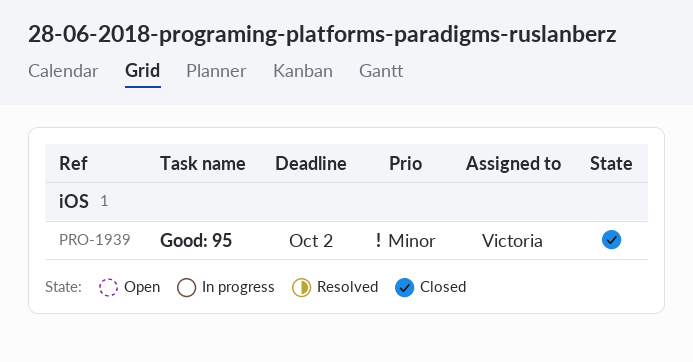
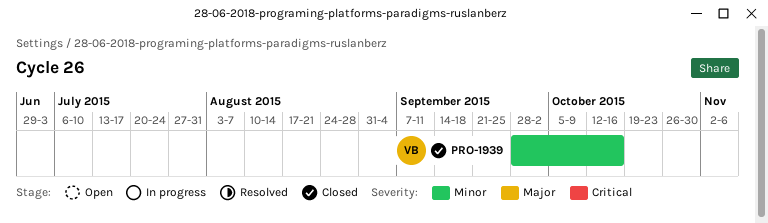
PRO-1939, due: Oct 2 -> Oct 16

